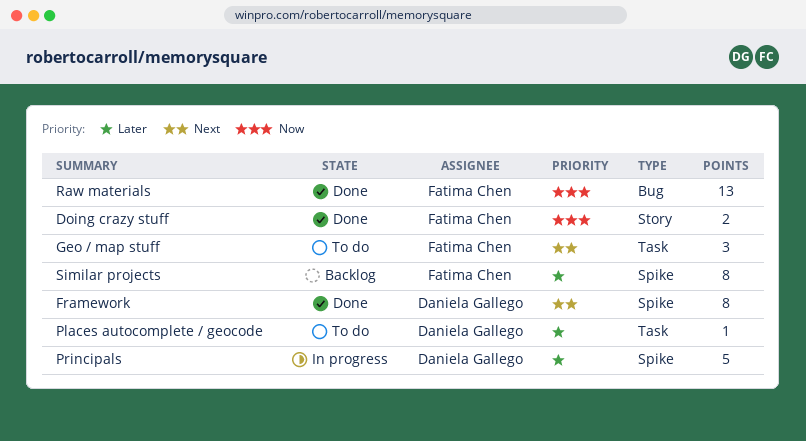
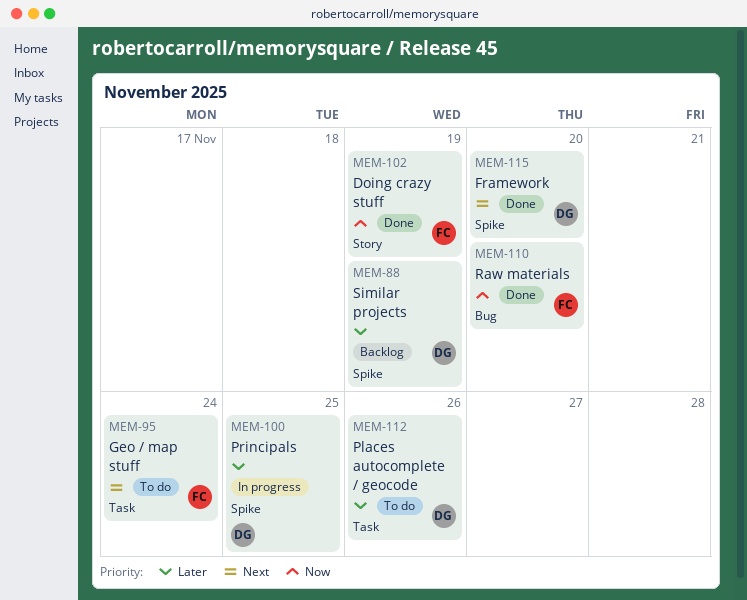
Similar projects, owner: Fatima Chen -> Daniela Gallego

